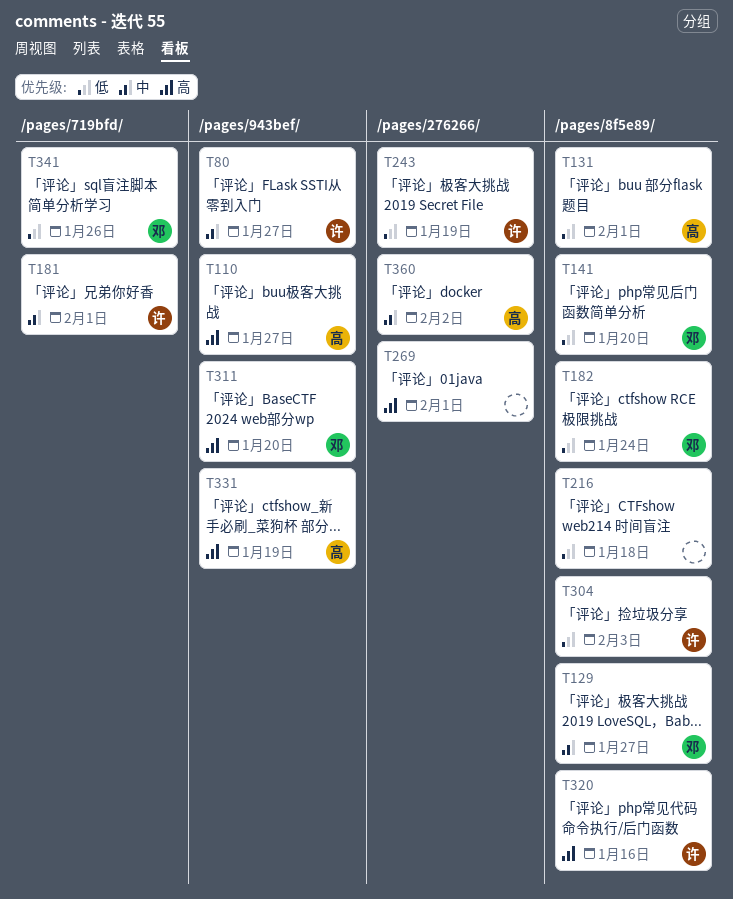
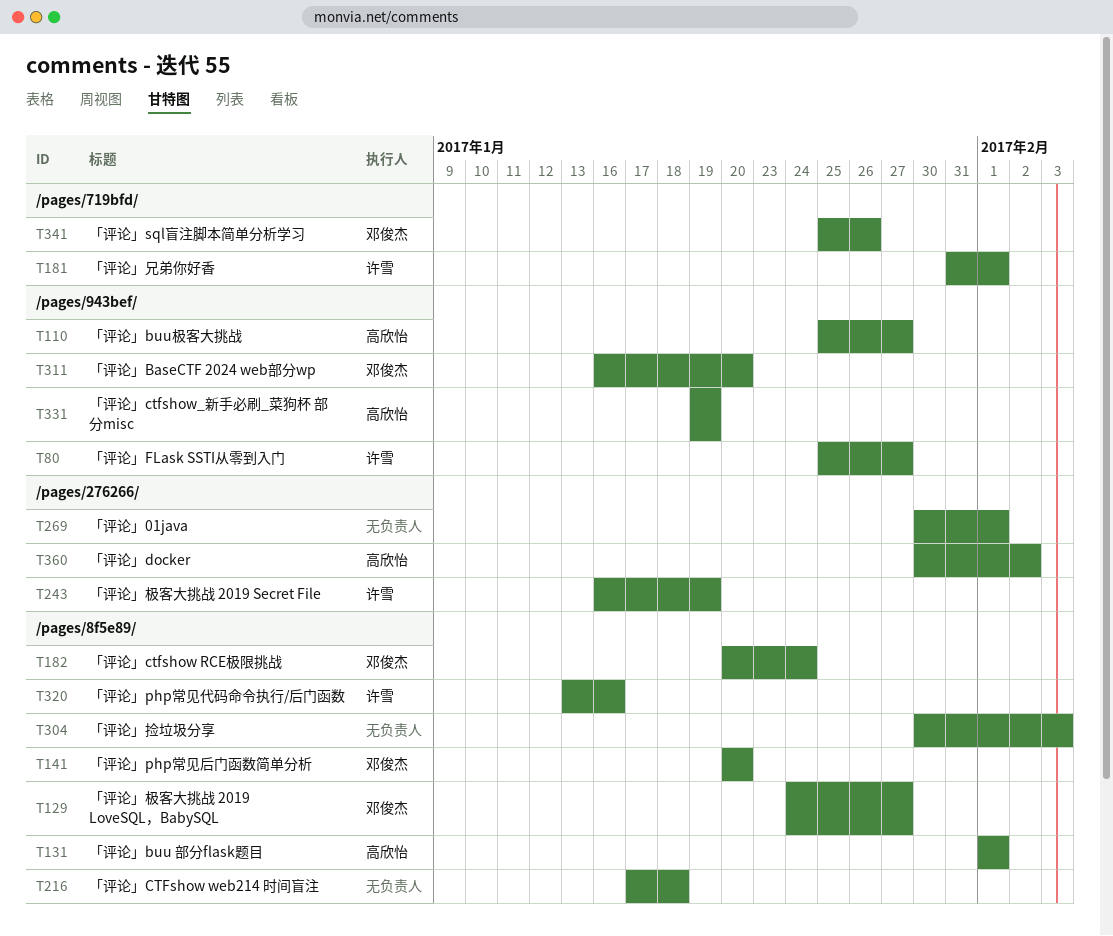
T304, owner: 许雪 -> none

